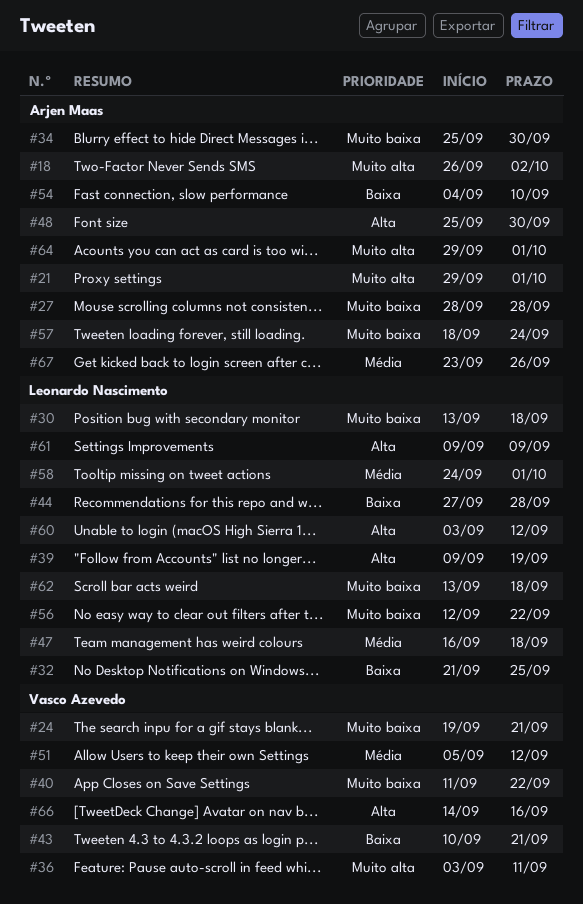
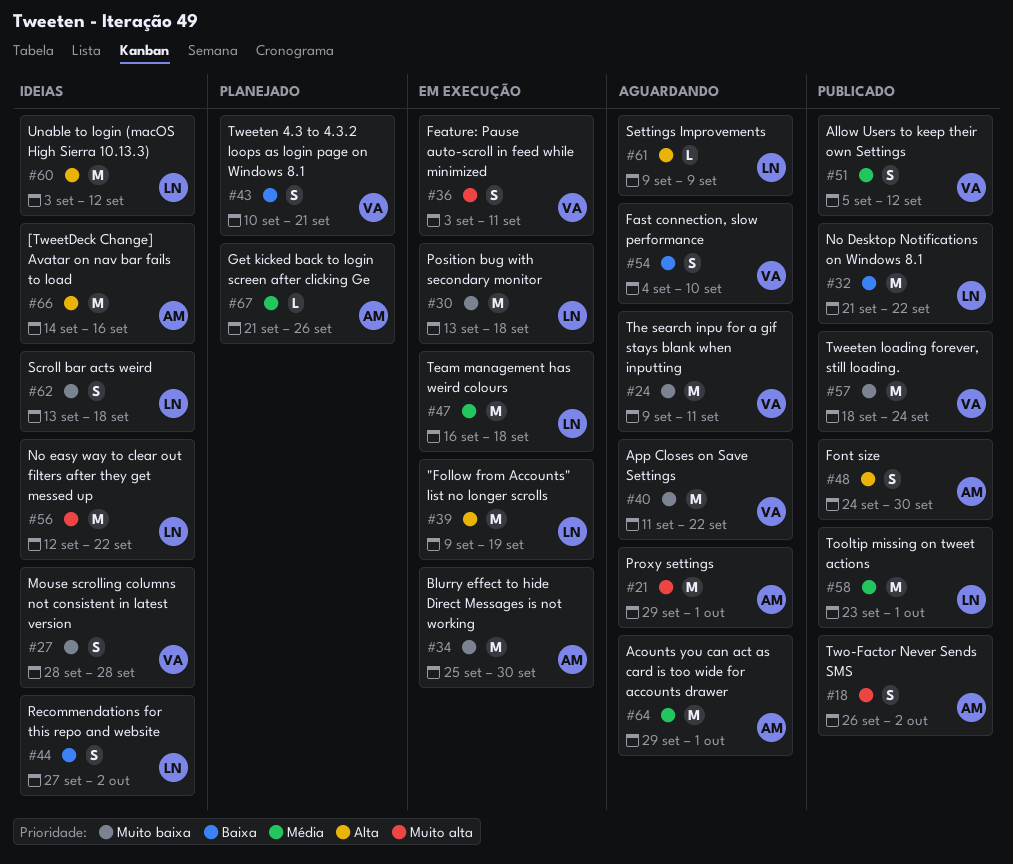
#24, start: Sep 19 -> Sep 9
#24, due: Sep 21 -> Sep 11
#27, owner: Arjen Maas -> Vasco Azevedo
#32, due: Sep 25 -> Sep 22
#44, due: Sep 28 -> Oct 2
#48, start: Sep 25 -> Sep 24
#54, owner: Arjen Maas -> Vasco Azevedo
#56, priority: Muito baixa -> Muito alta
#57, owner: Arjen Maas -> Vasco Azevedo
#58, start: Sep 24 -> Sep 23
#64, priority: Muito alta -> Média
#66, owner: Vasco Azevedo -> Arjen Maas
#67, start: Sep 23 -> Sep 21

